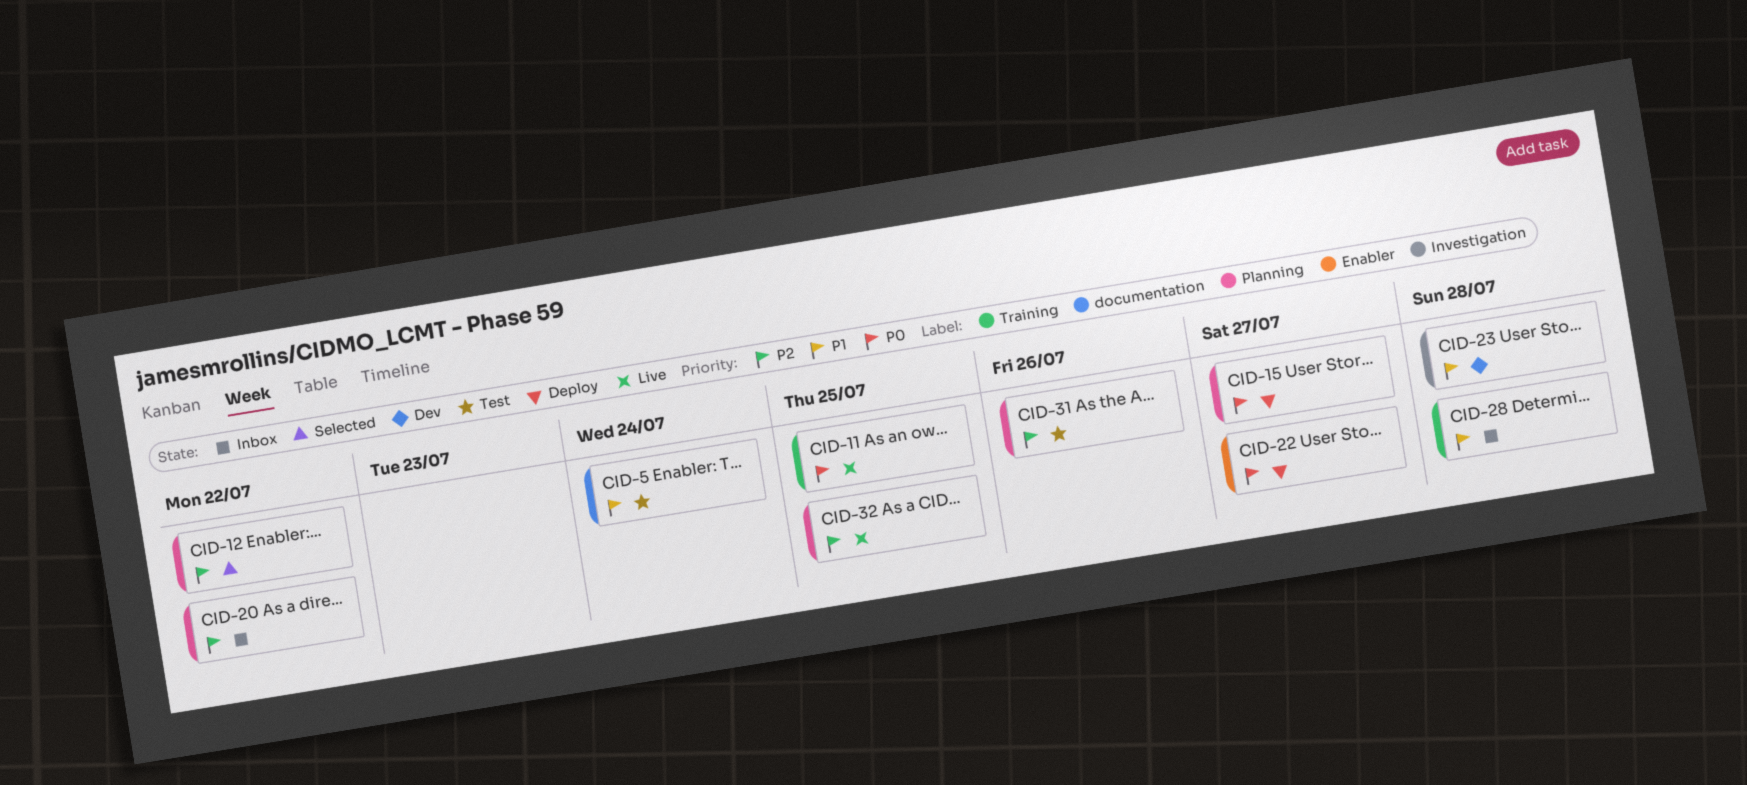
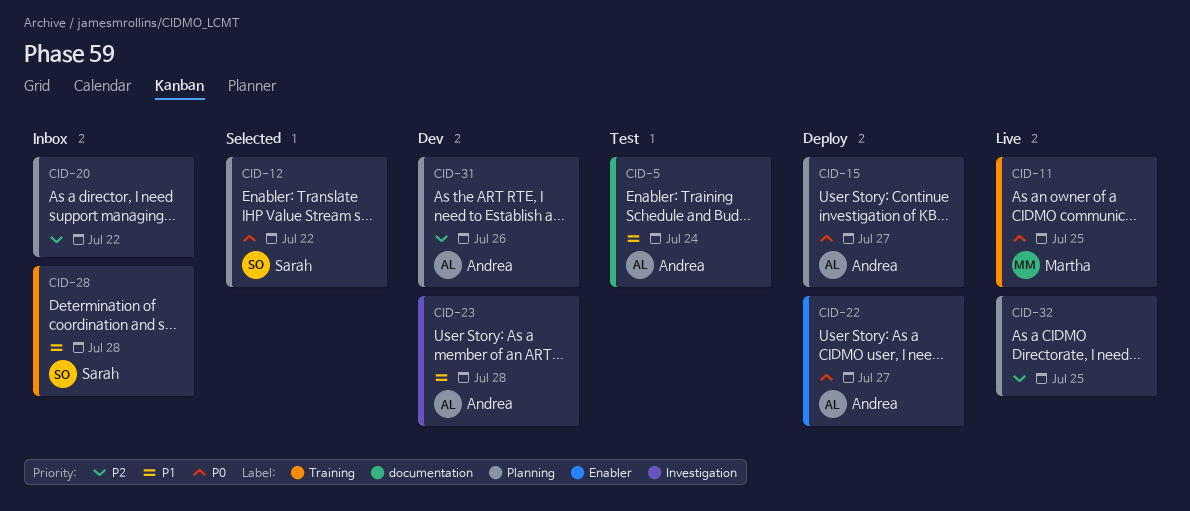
CID-12, priority: P2 -> P0
CID-31, status: Test -> Dev

